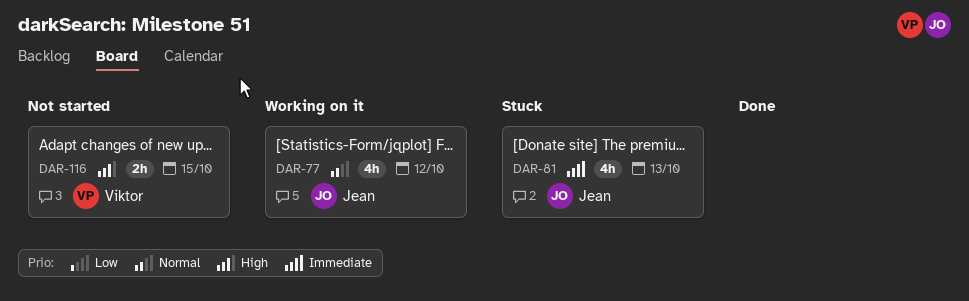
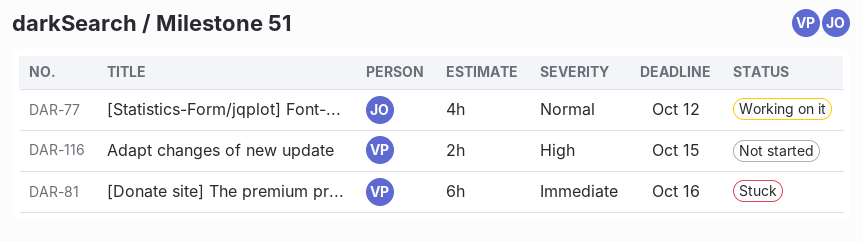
DAR-81, owner: Jean -> Viktor
DAR-81, estimate: 4h -> 6h
DAR-81, due: Oct 13 -> Oct 16

